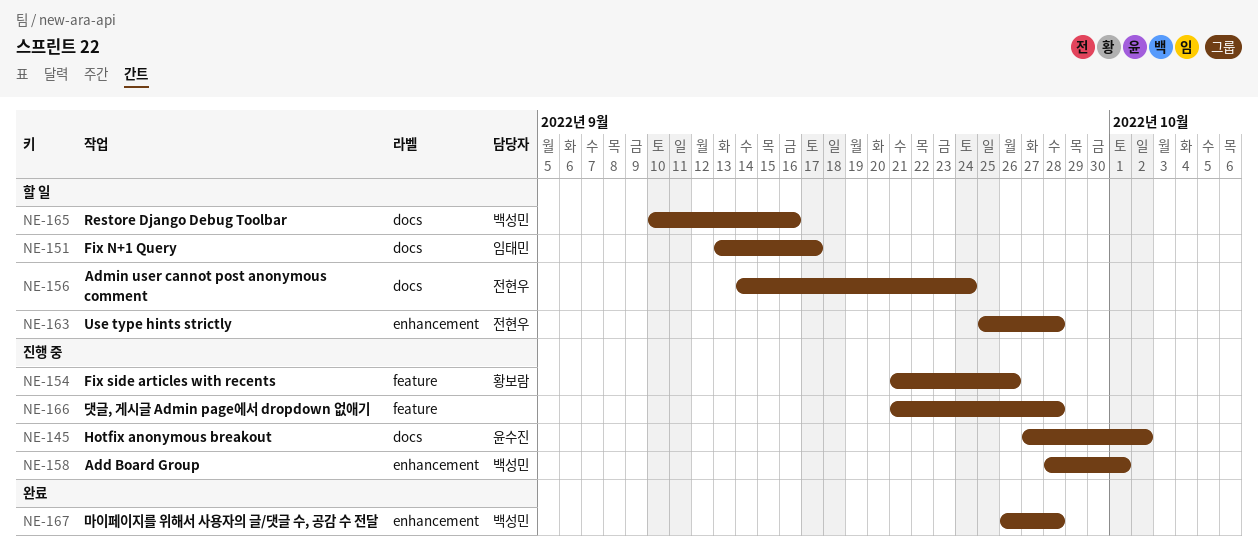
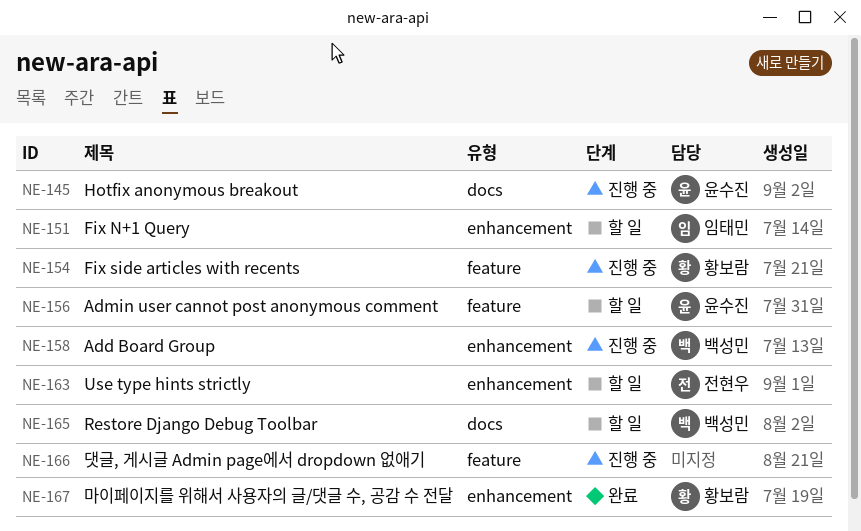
NE-151, label: docs -> enhancement
NE-156, owner: 전현우 -> 윤수진
NE-156, label: docs -> feature
NE-167, owner: 백성민 -> 황보람

